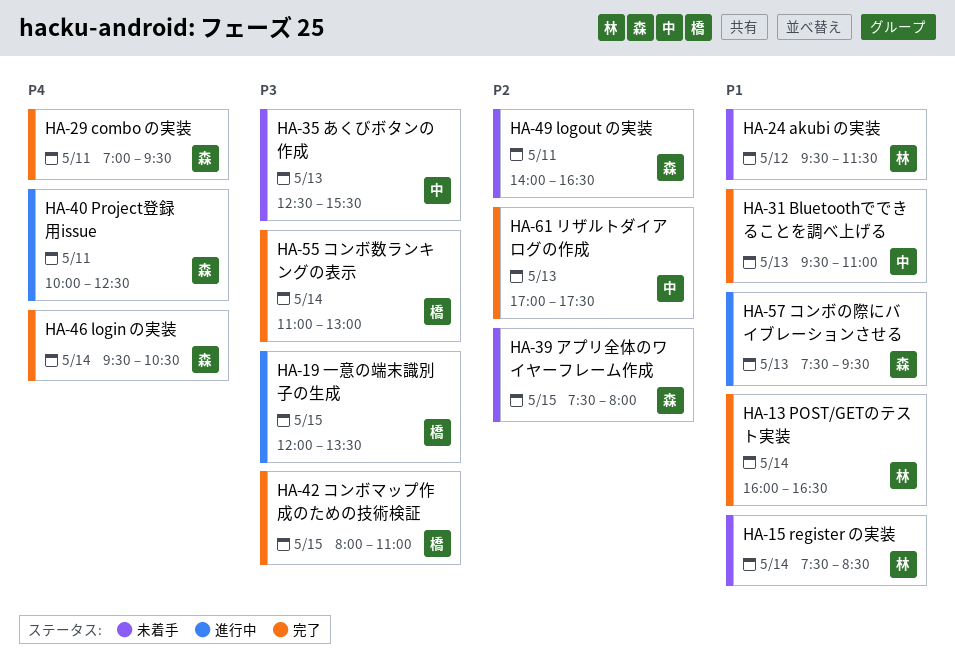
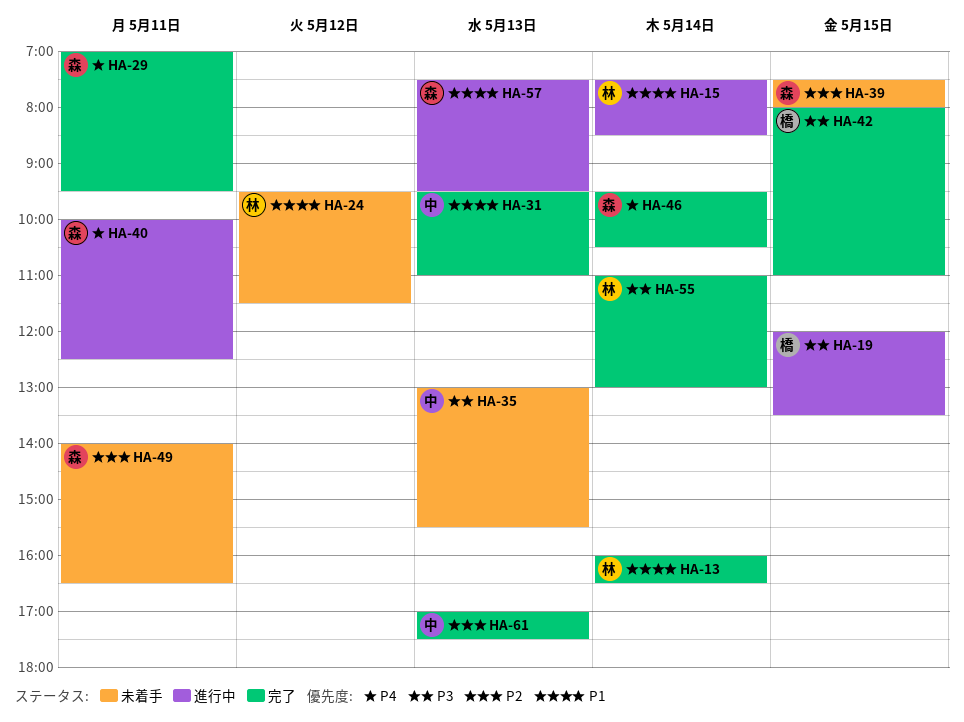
HA-15, status: 未着手 -> 進行中
HA-35, begins: 12:30 -> 13:00
HA-55, owner: 橋 -> 林

